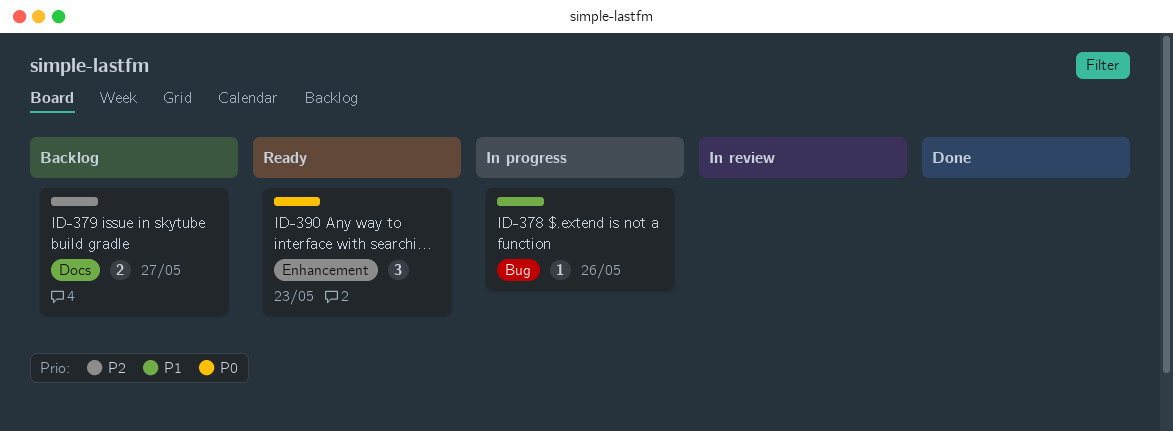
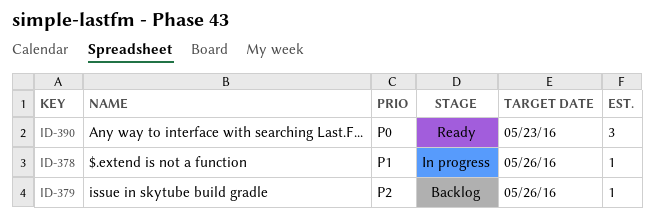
ID-379, estimate: 2 -> 1
ID-379, due: May 27 -> May 26

